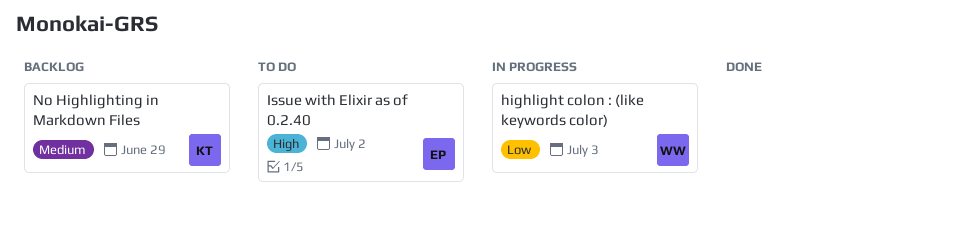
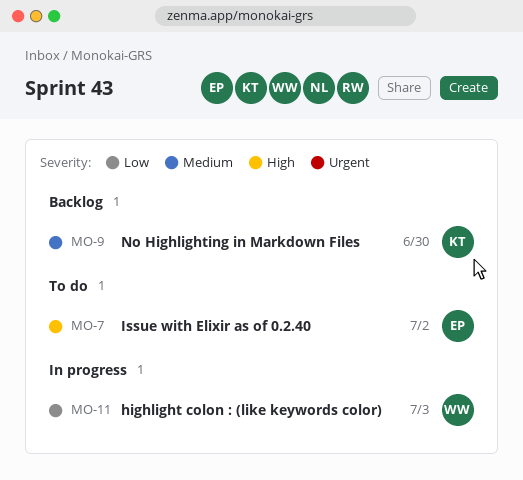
No Highlighting in Markdown Files, due: Jun 29 -> Jun 30

